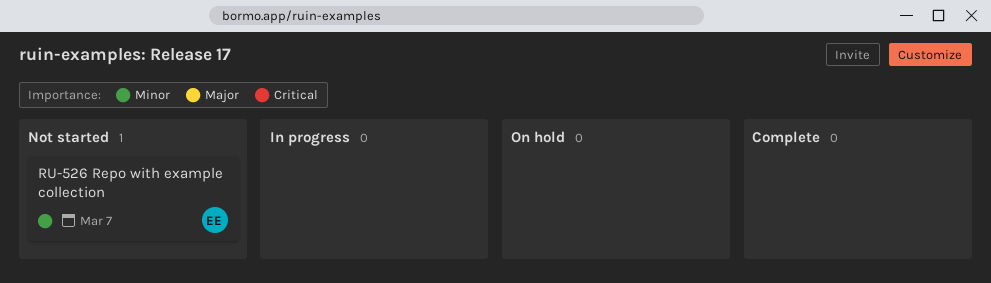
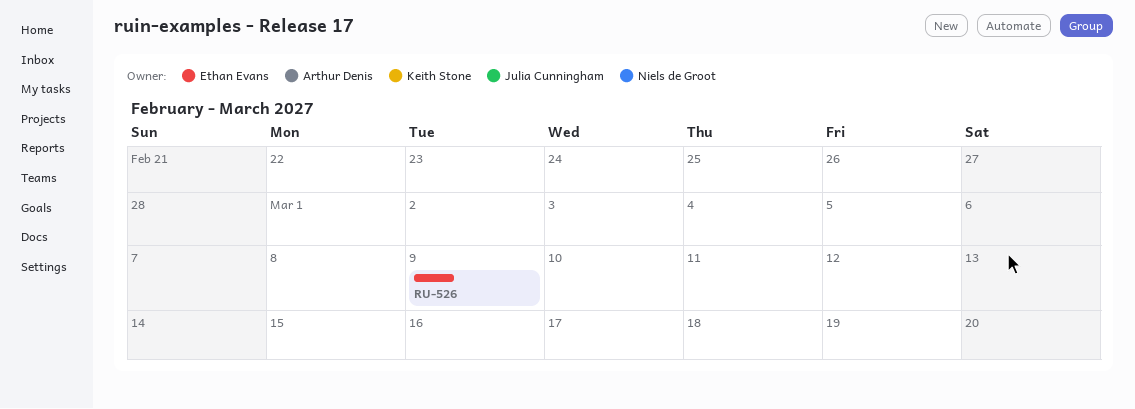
RU-526, due: Mar 7 -> Mar 9

